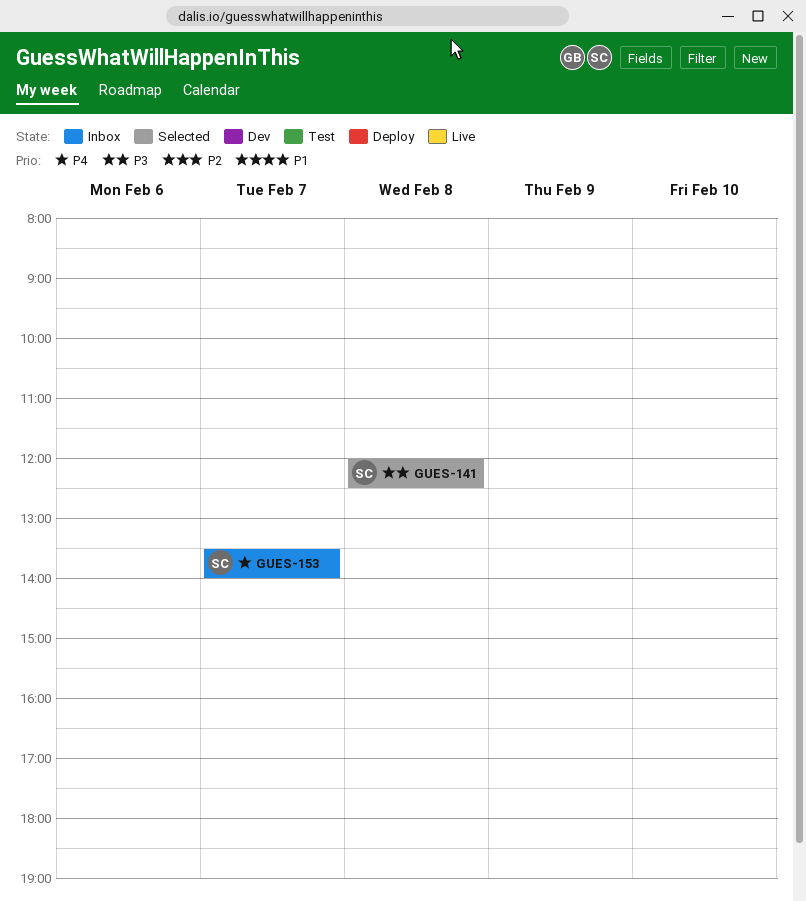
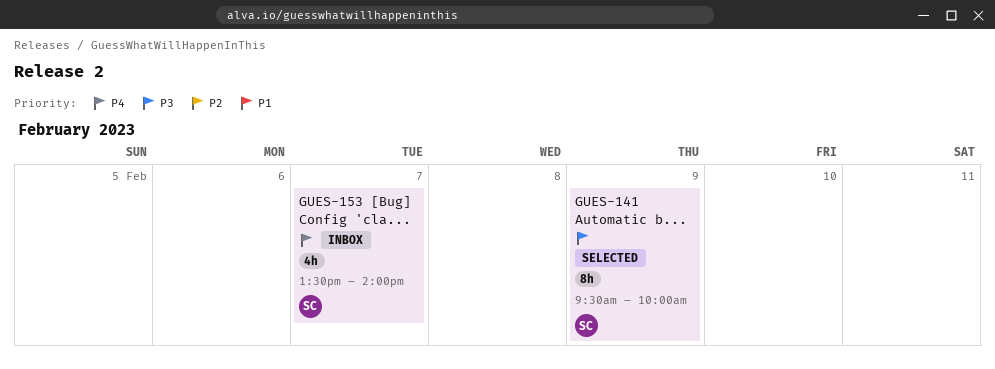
GUES-141, day: Feb 8 -> Feb 9
GUES-141, begins: 12:00 -> 09:30
GUES-141, ends: 12:30 -> 10:00

